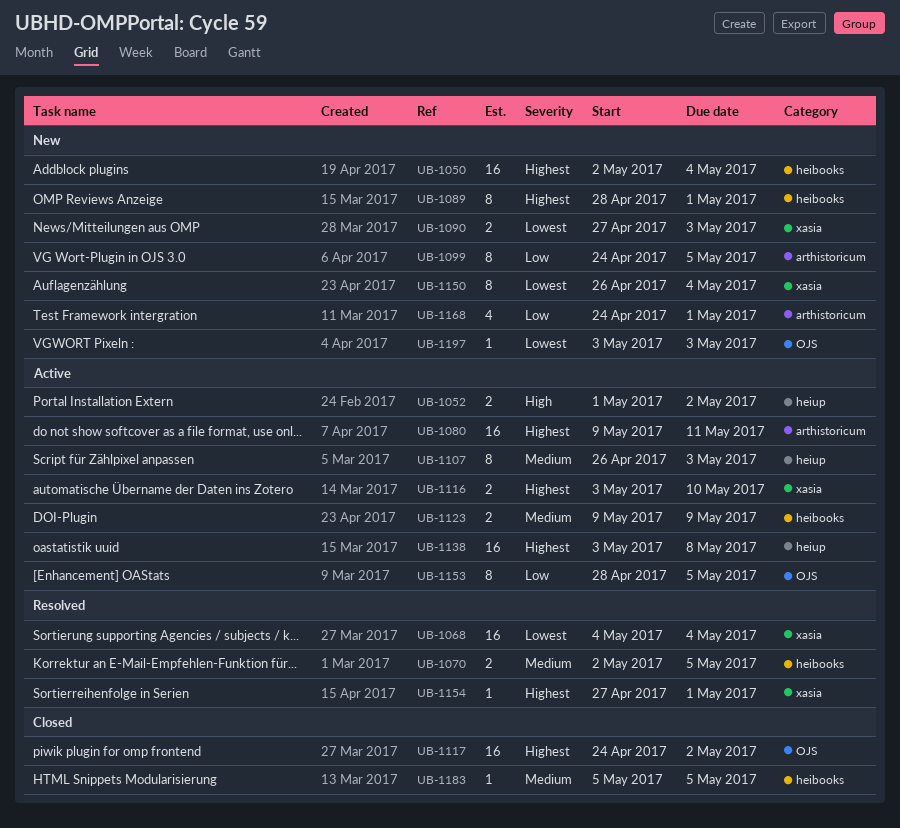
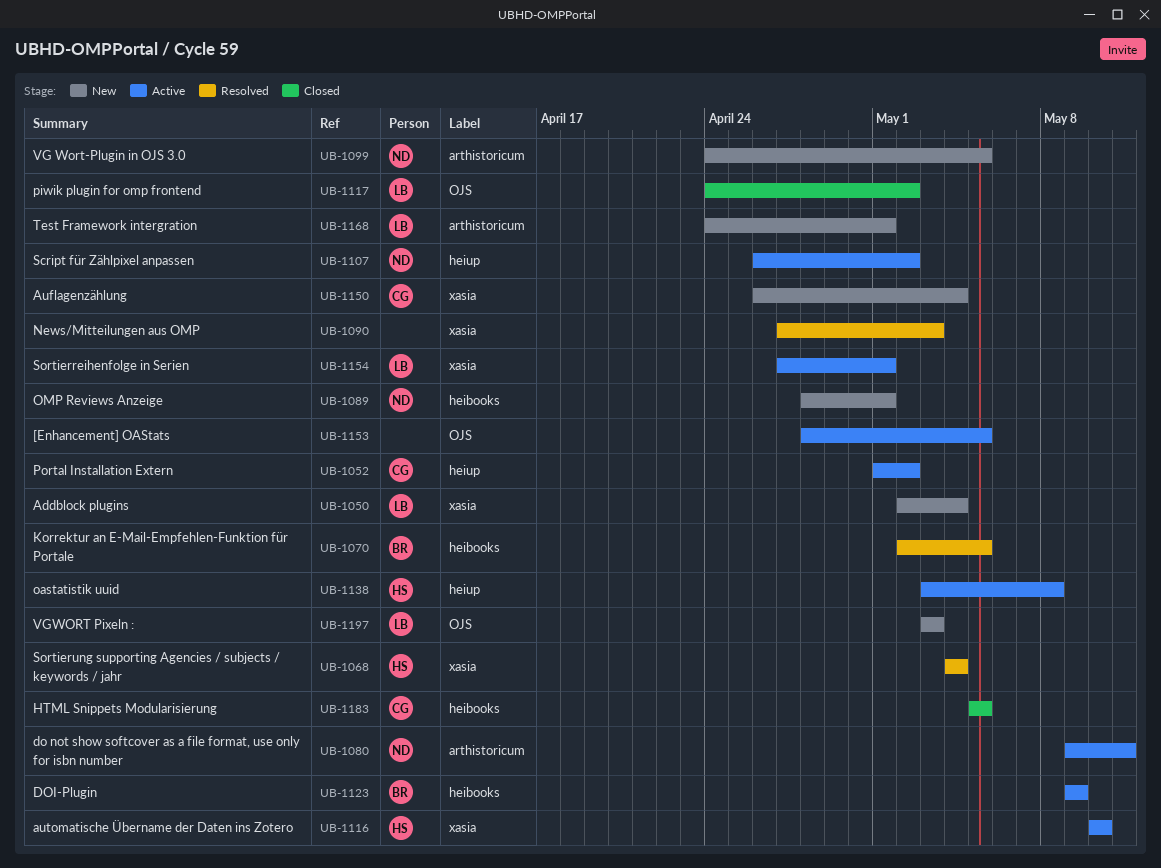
UB-1050, label: heibooks -> xasia
UB-1090, status: New -> Resolved
UB-1107, due: May 3 -> May 2
UB-1116, start: May 3 -> May 10
UB-1154, status: Resolved -> Active

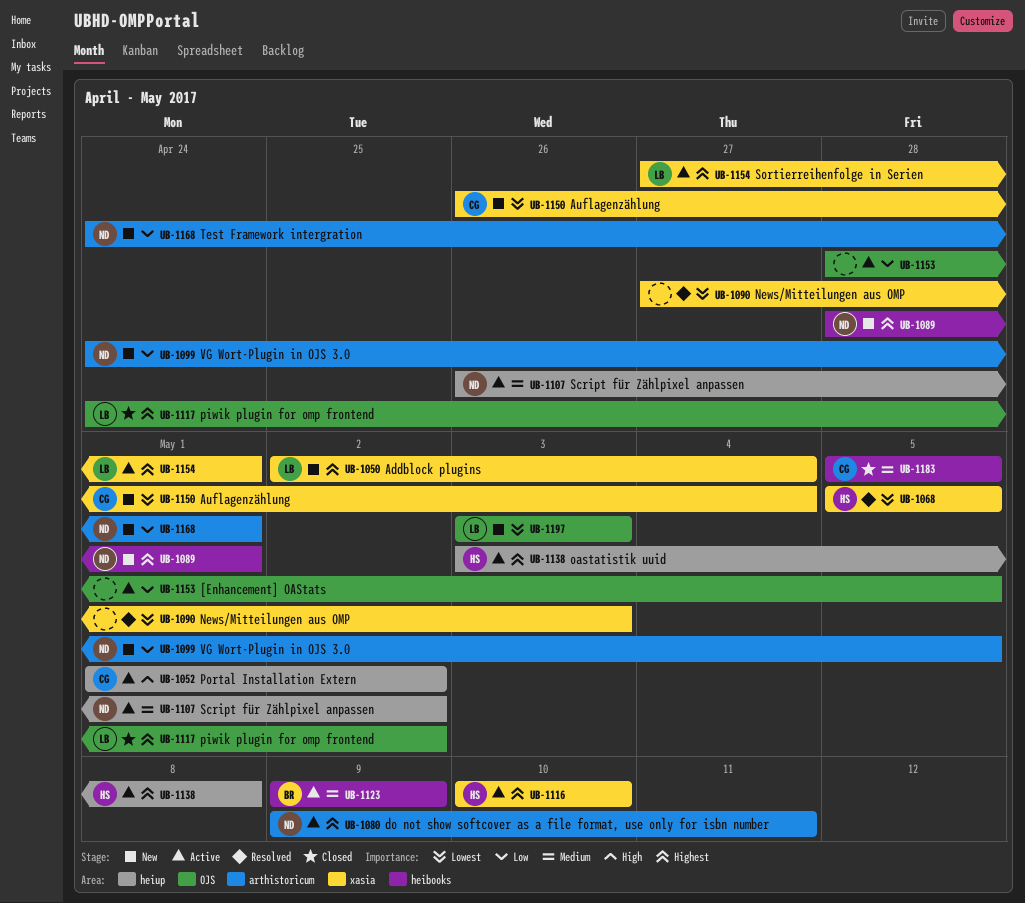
UB-1068, start: May 4 -> May 5
UB-1068, due: May 4 -> May 5
UB-1070: present -> none
UB-1168, owner: LB -> ND

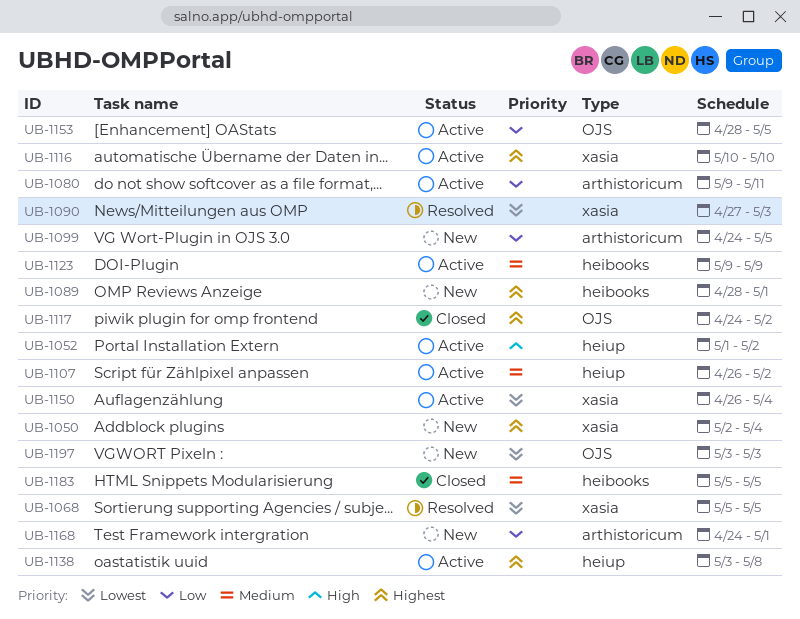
UB-1080, priority: Highest -> Low
UB-1150, status: New -> Active
UB-1154: present -> none

